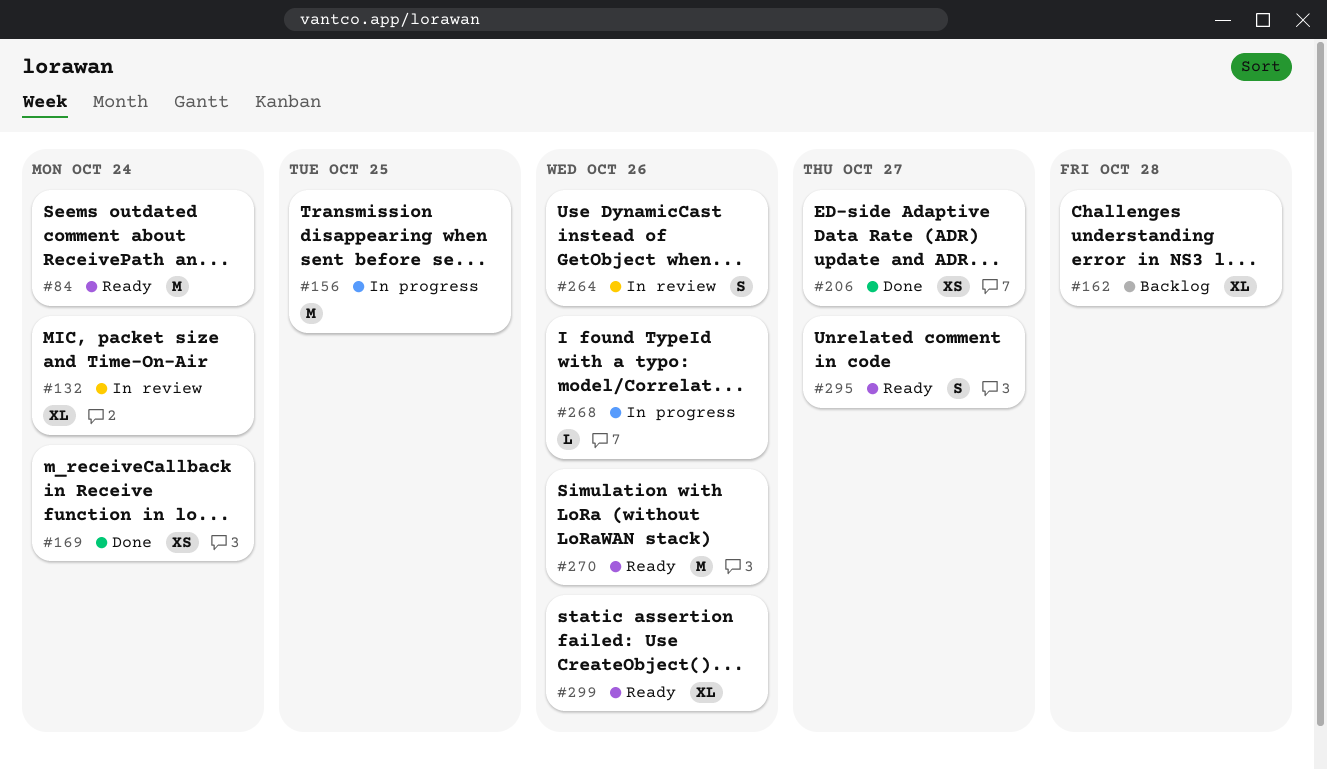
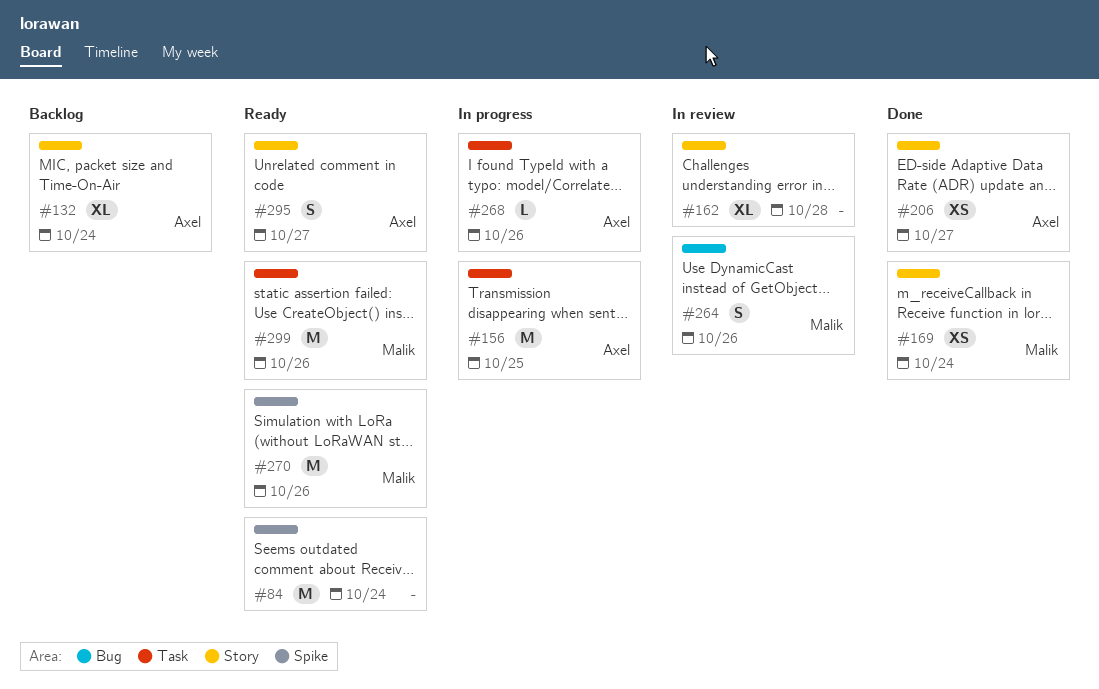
#132, status: In review -> Backlog
#162, status: Backlog -> In review
#299, estimate: XL -> M

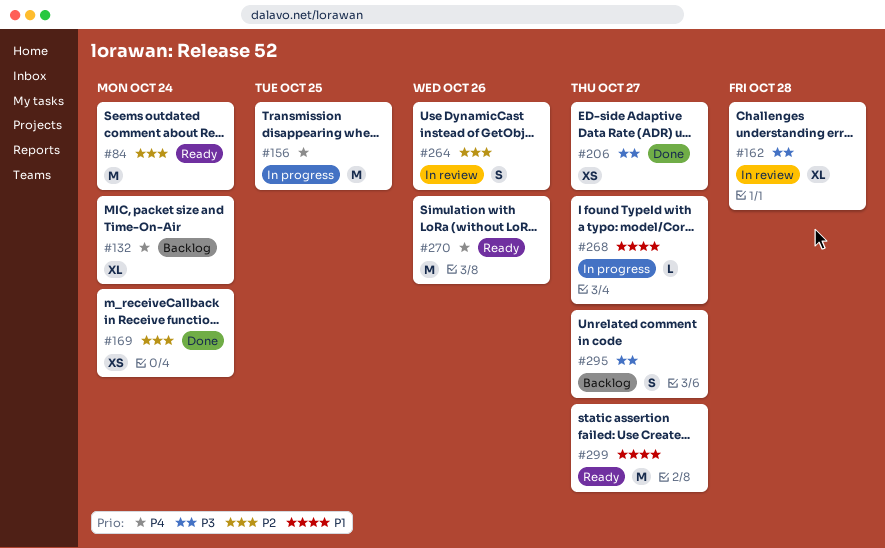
#268, due: Oct 26 -> Oct 27
#295, status: Ready -> Backlog
#299, due: Oct 26 -> Oct 27

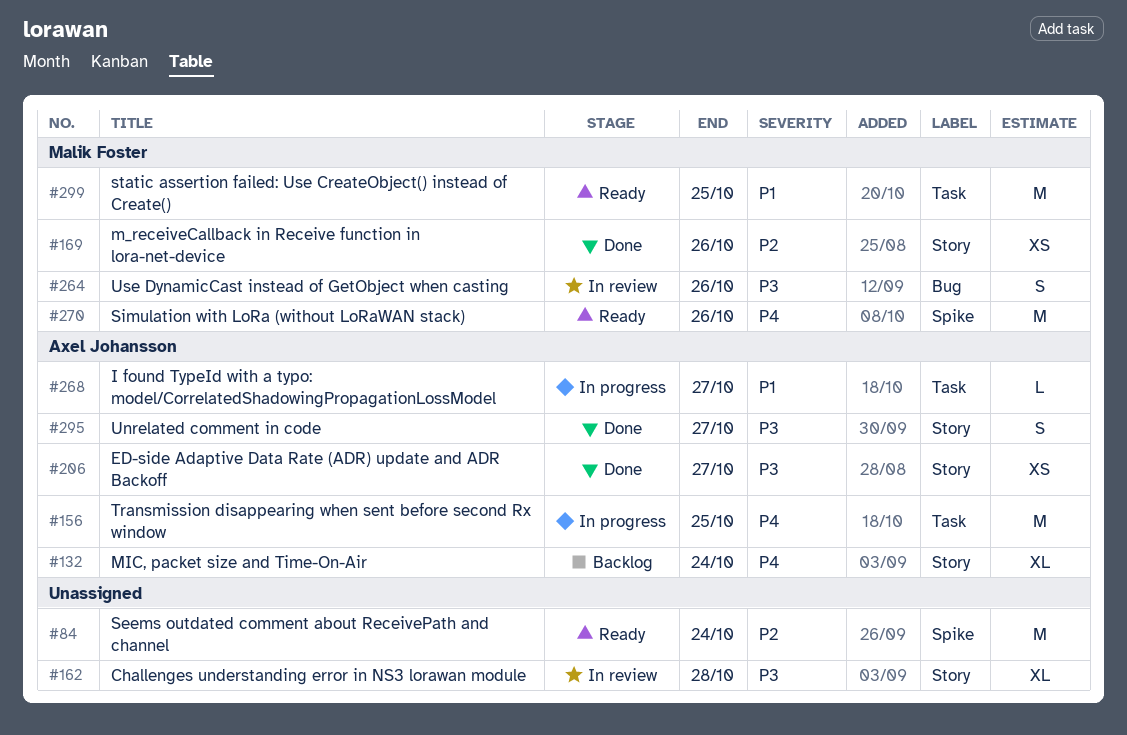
#169, due: Oct 24 -> Oct 26
#264, priority: P2 -> P3
#295, status: Backlog -> Done
#299, due: Oct 27 -> Oct 25

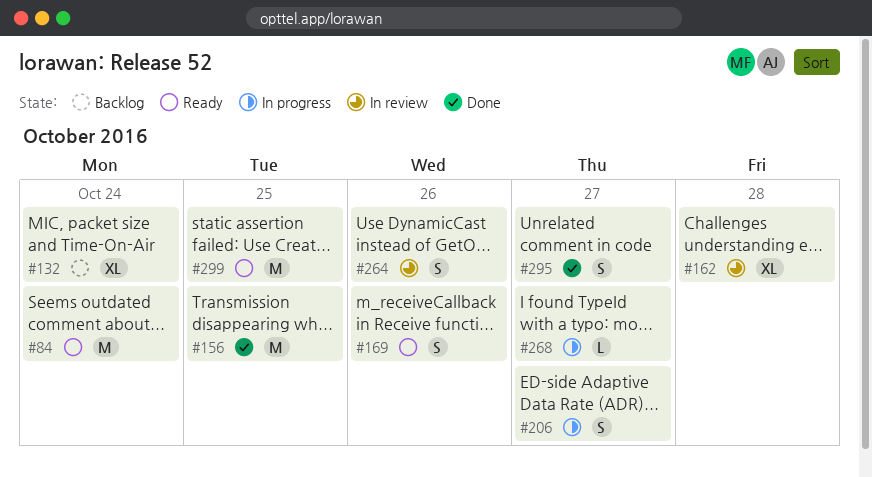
#156, status: In progress -> Done
#169, status: Done -> Ready
#169, estimate: XS -> S
#206, status: Done -> In progress
#206, estimate: XS -> S
#270: present -> none

